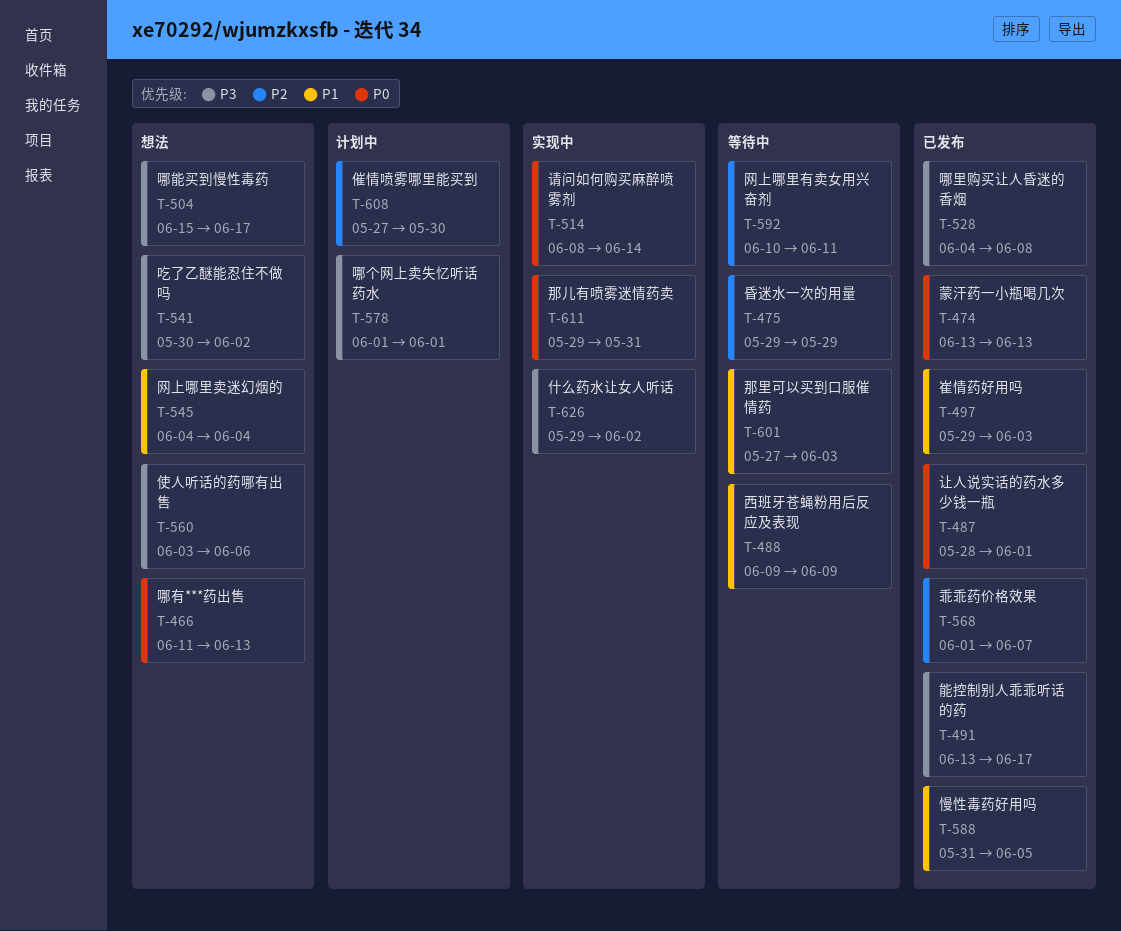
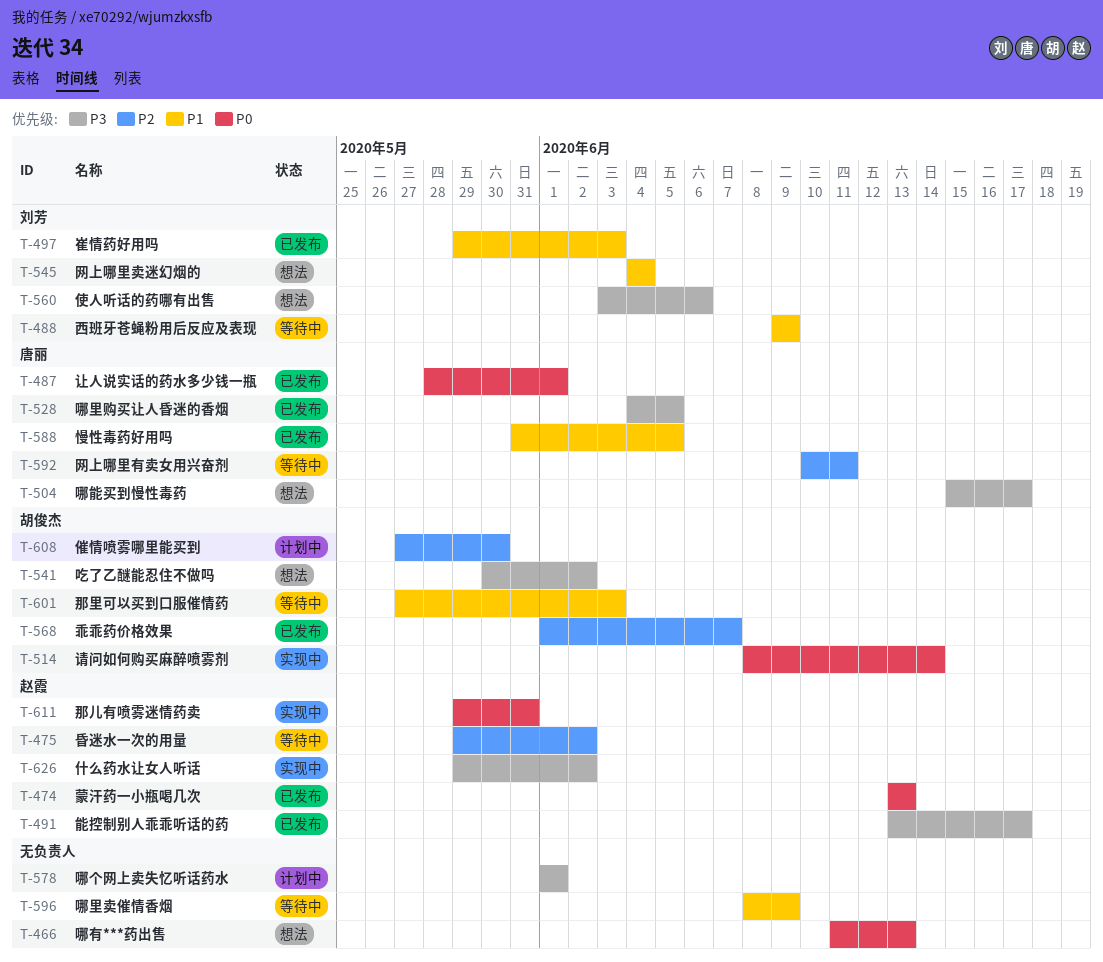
T-475, due: May 29 -> Jun 2
T-528, due: Jun 8 -> Jun 5
T-596: none -> present

